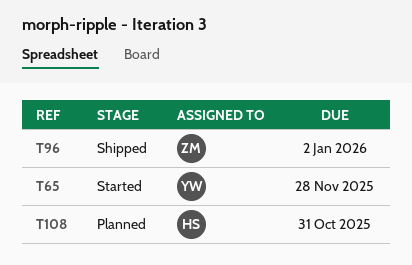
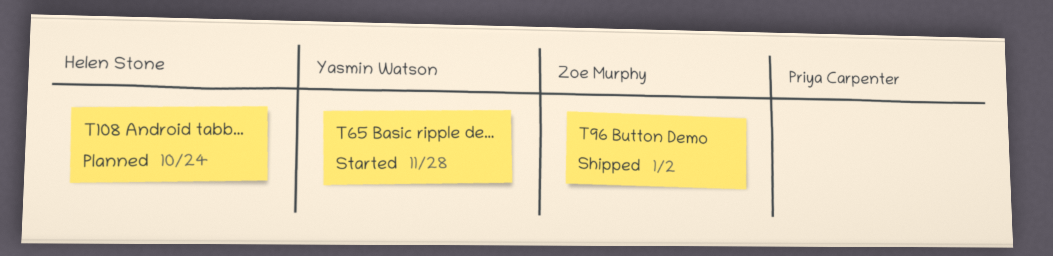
T108, due: Oct 31 -> Oct 24

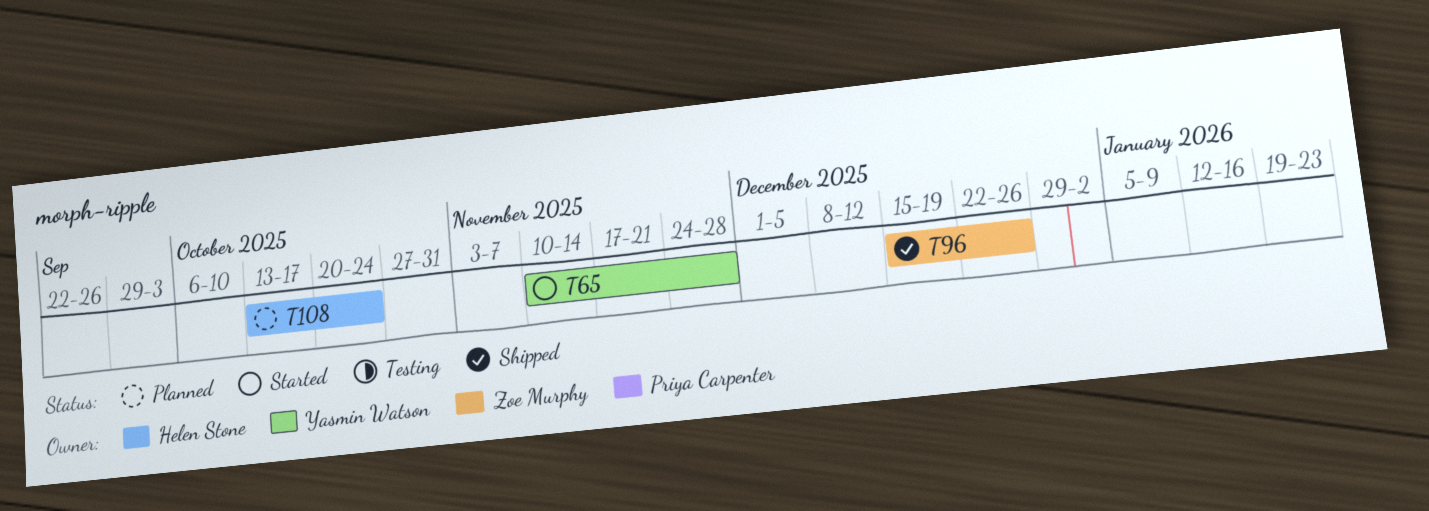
T96, due: Jan 2 -> Dec 26

